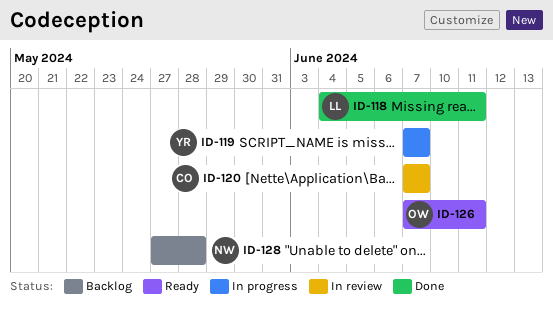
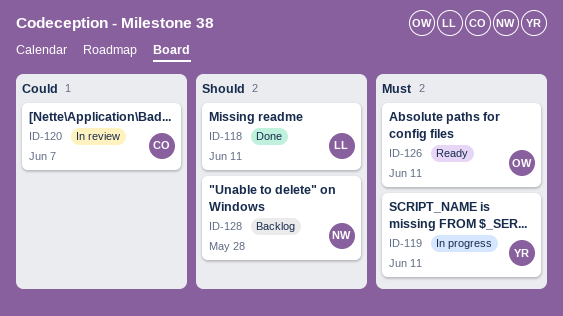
ID-119, due: Jun 7 -> Jun 11

